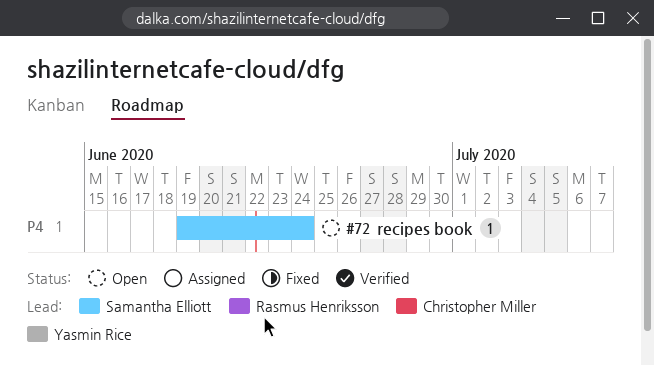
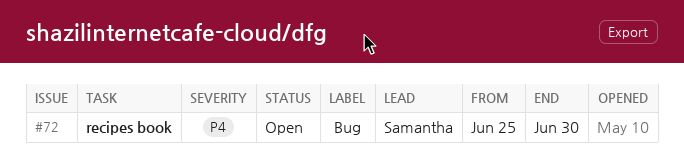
#72, start: Jun 19 -> Jun 25
#72, due: Jun 24 -> Jun 30

